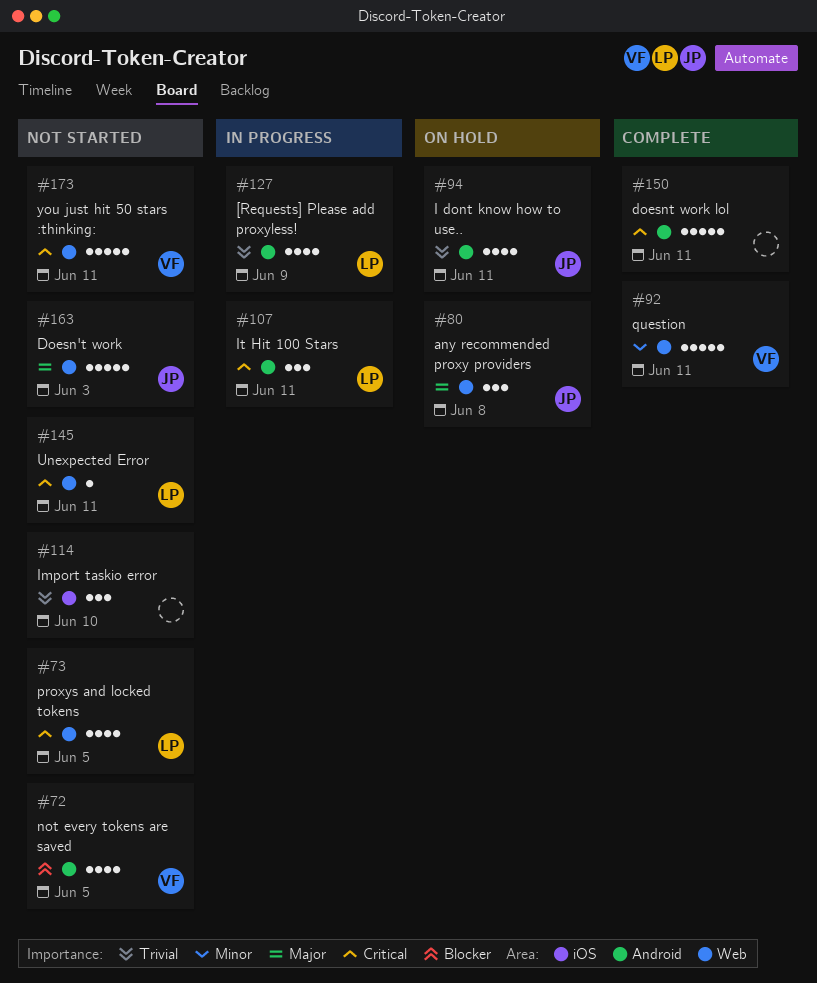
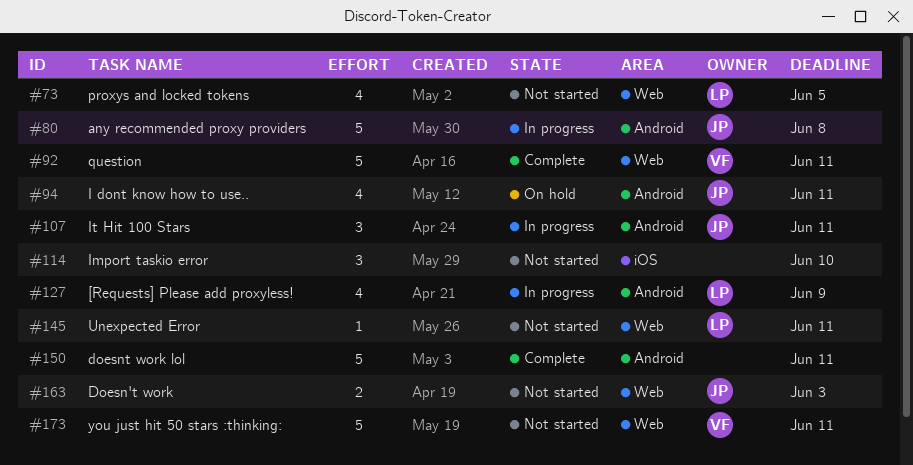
#72: present -> none
#80, status: On hold -> In progress
#80, label: Web -> Android
#80, estimate: 3 -> 5
#107, owner: LP -> JP
#163, estimate: 5 -> 2

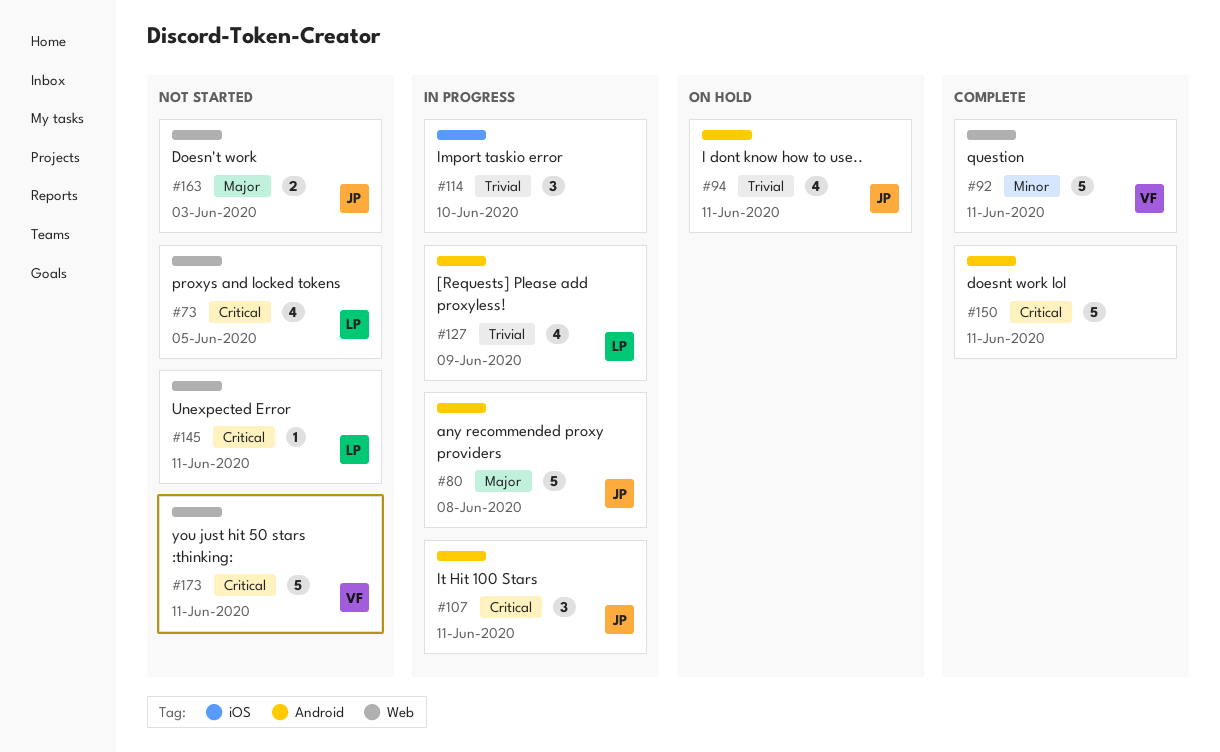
#114, status: Not started -> In progress

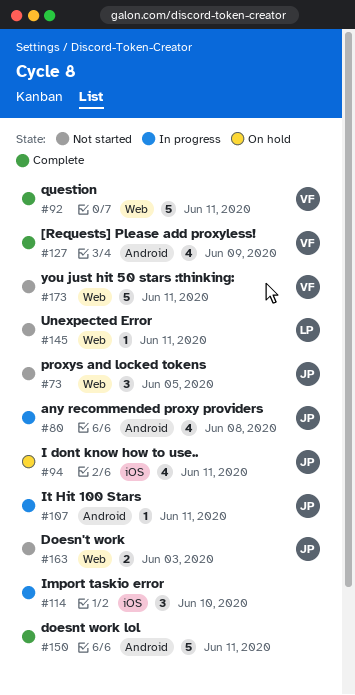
#73, owner: LP -> JP
#73, estimate: 4 -> 3
#80, estimate: 5 -> 4
#94, label: Android -> iOS
#107, estimate: 3 -> 1
#127, status: In progress -> Complete
#127, owner: LP -> VF

